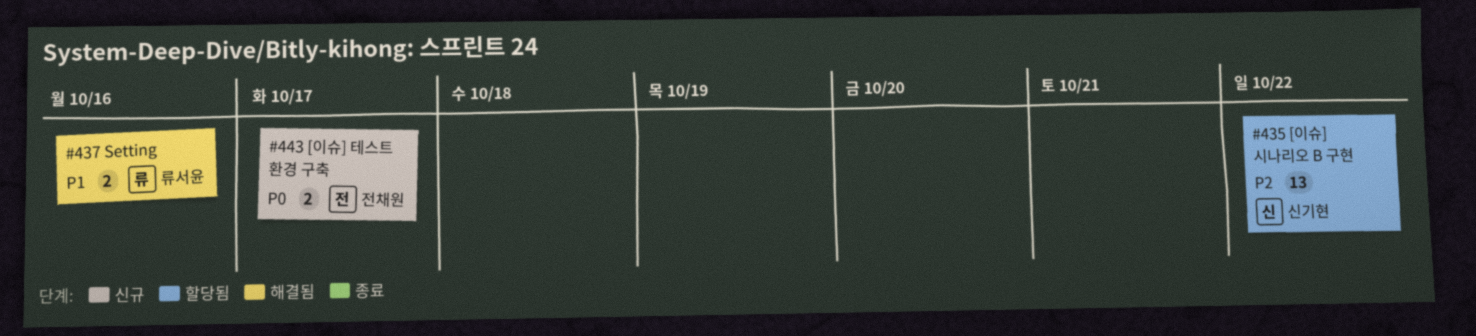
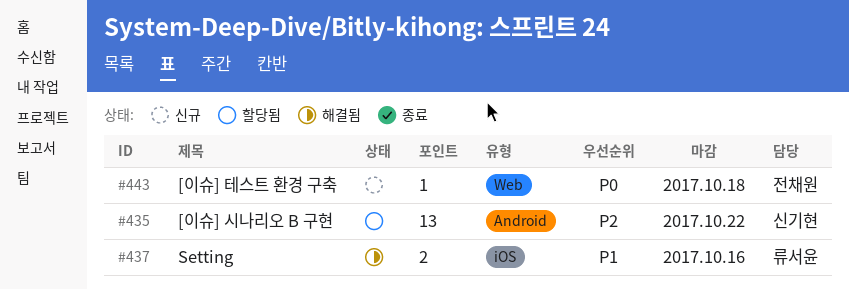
#443, estimate: 2 -> 1
#443, due: Oct 17 -> Oct 18

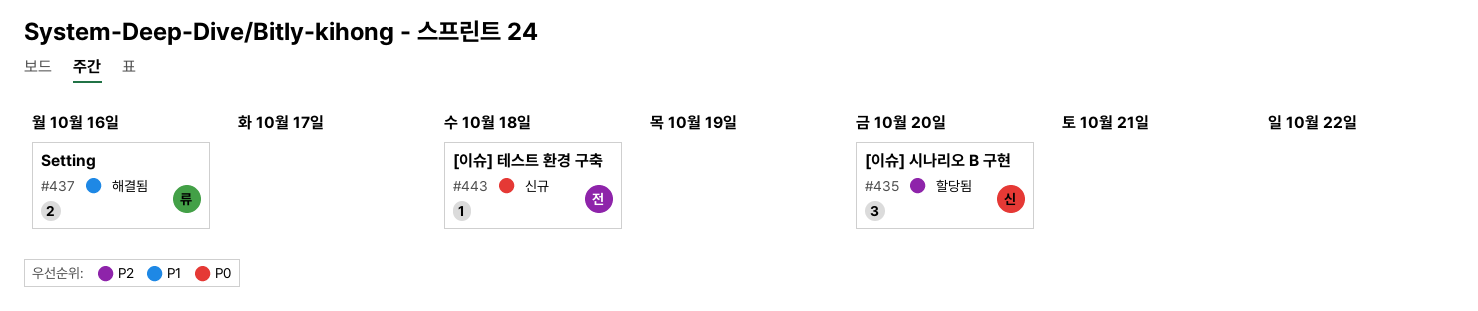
#435, estimate: 13 -> 3
#435, due: Oct 22 -> Oct 20

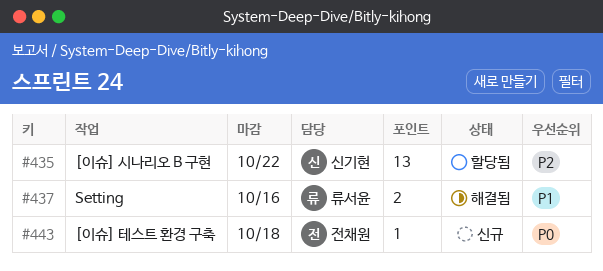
#435, estimate: 3 -> 13
#435, due: Oct 20 -> Oct 22

